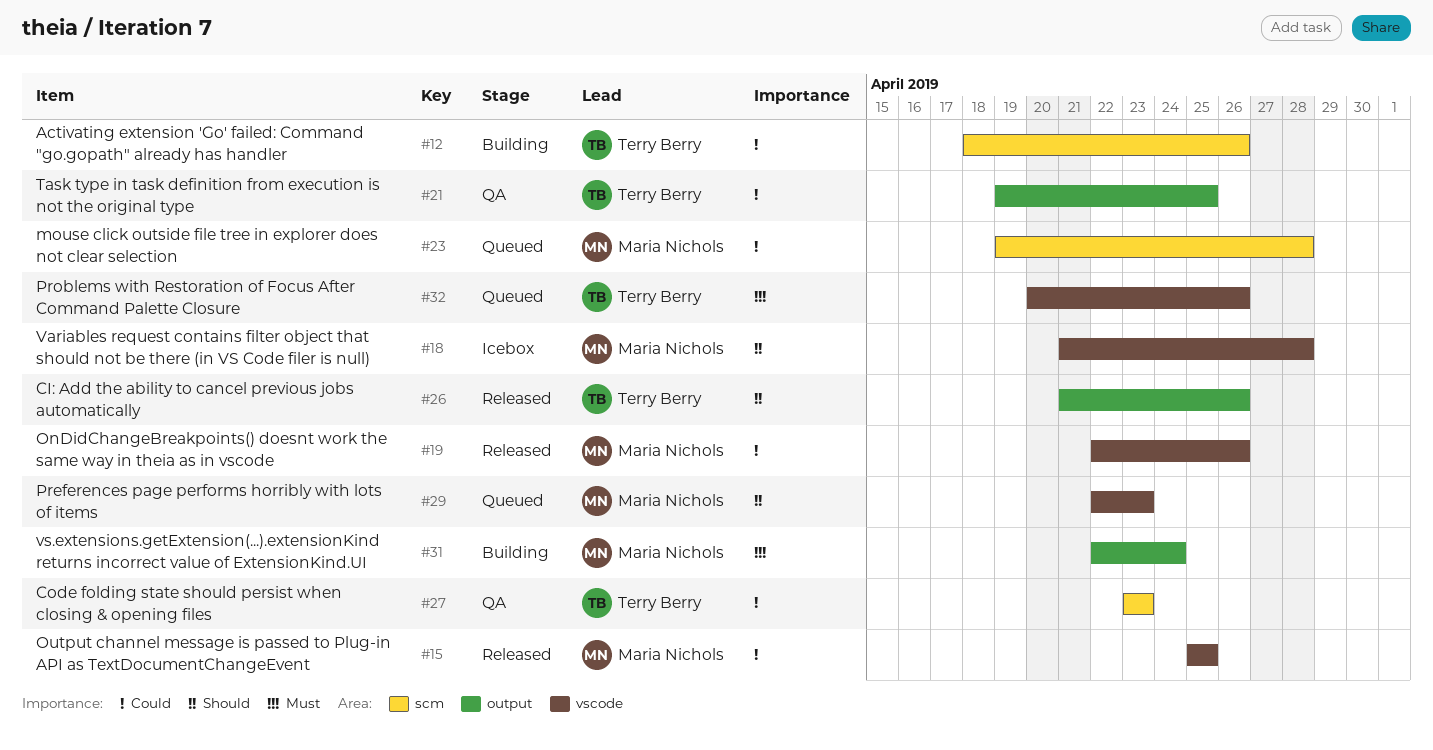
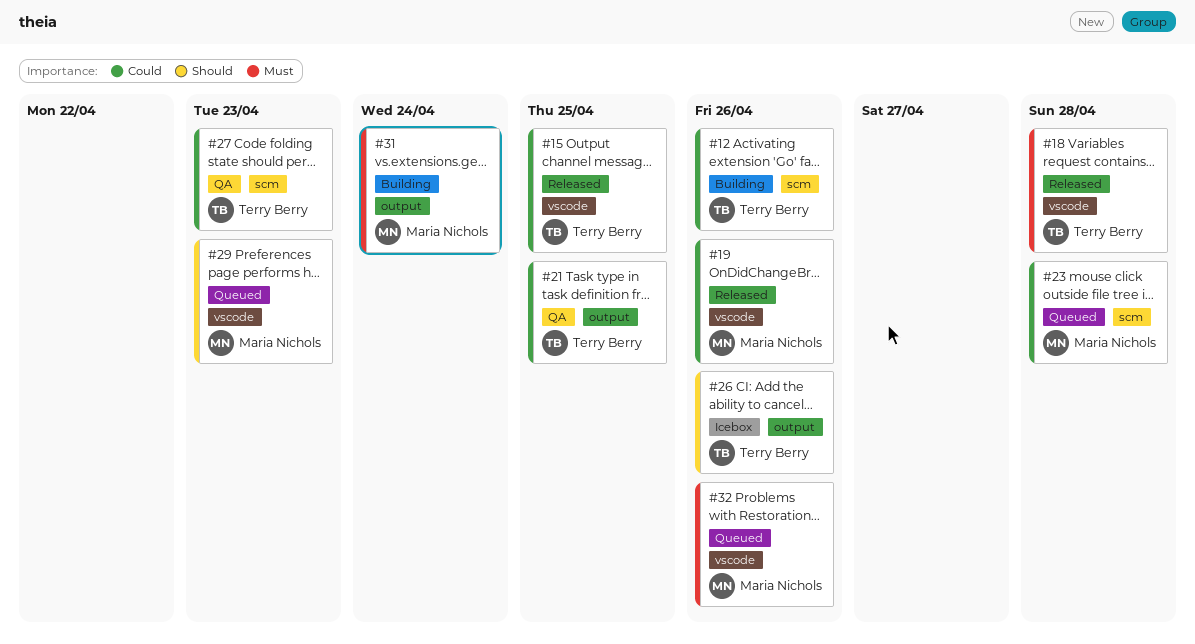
#15, owner: Maria Nichols -> Terry Berry
#18, status: Icebox -> Released
#18, owner: Maria Nichols -> Terry Berry
#18, priority: Should -> Must
#26, status: Released -> Icebox
#32, owner: Terry Berry -> Maria Nichols

